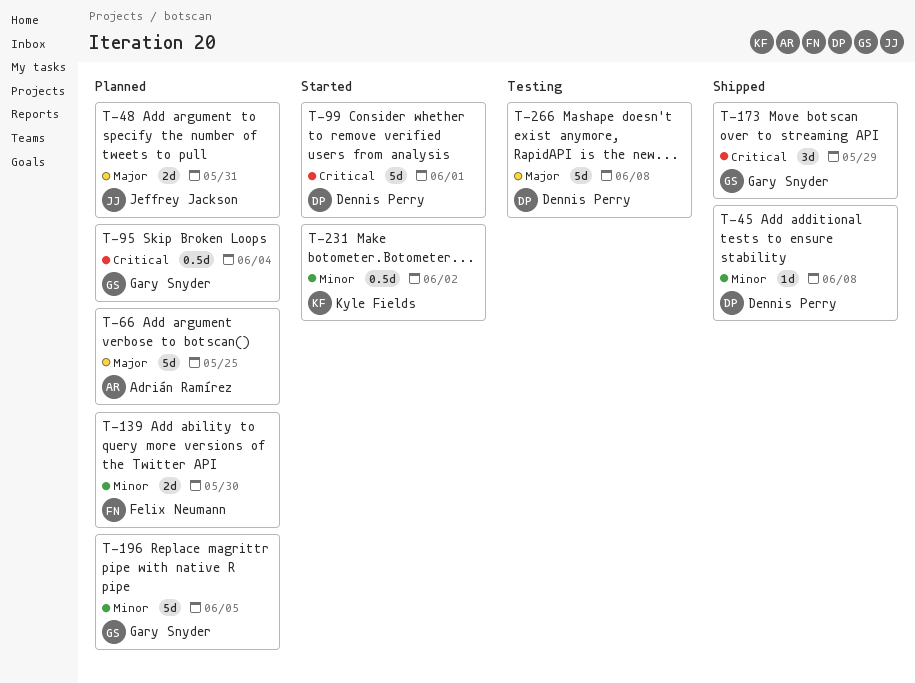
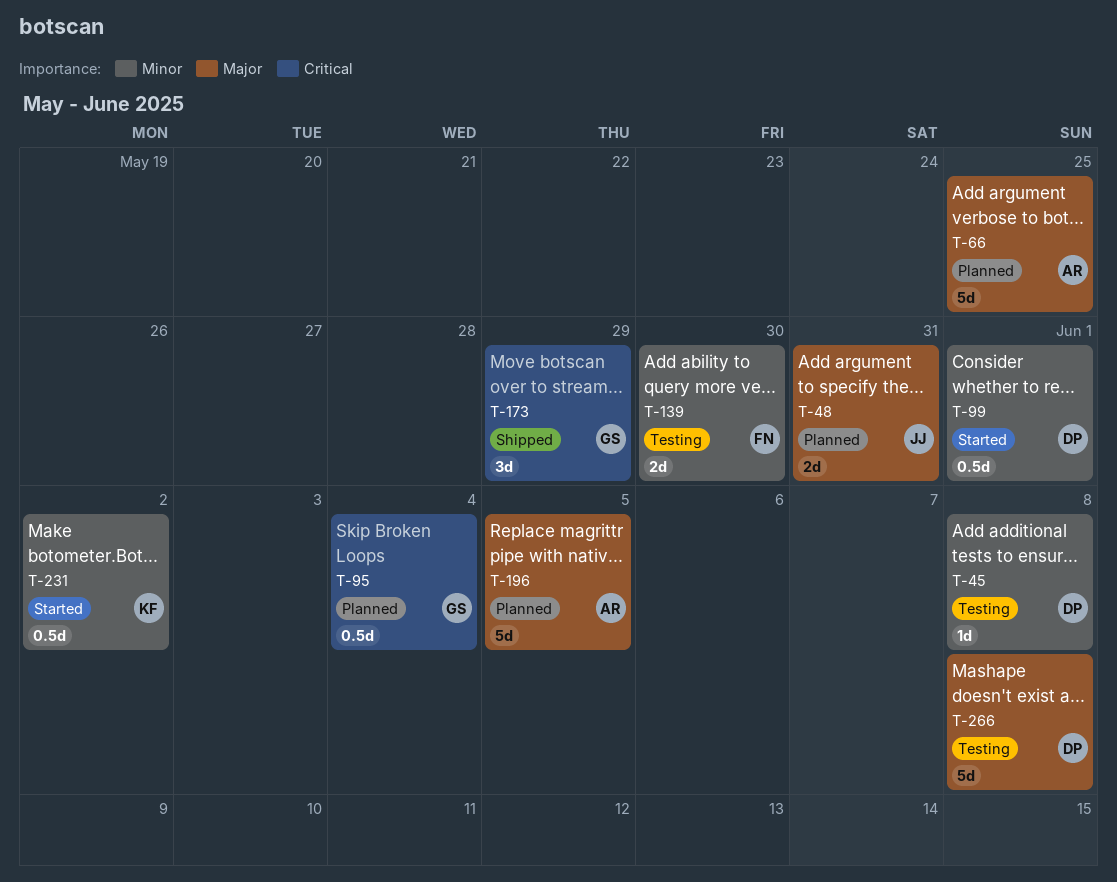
T-45, status: Shipped -> Testing
T-99, priority: Critical -> Minor
T-99, estimate: 5d -> 0.5d
T-139, status: Planned -> Testing
T-196, owner: Gary Snyder -> Adrián Ramírez
T-196, priority: Minor -> Major

